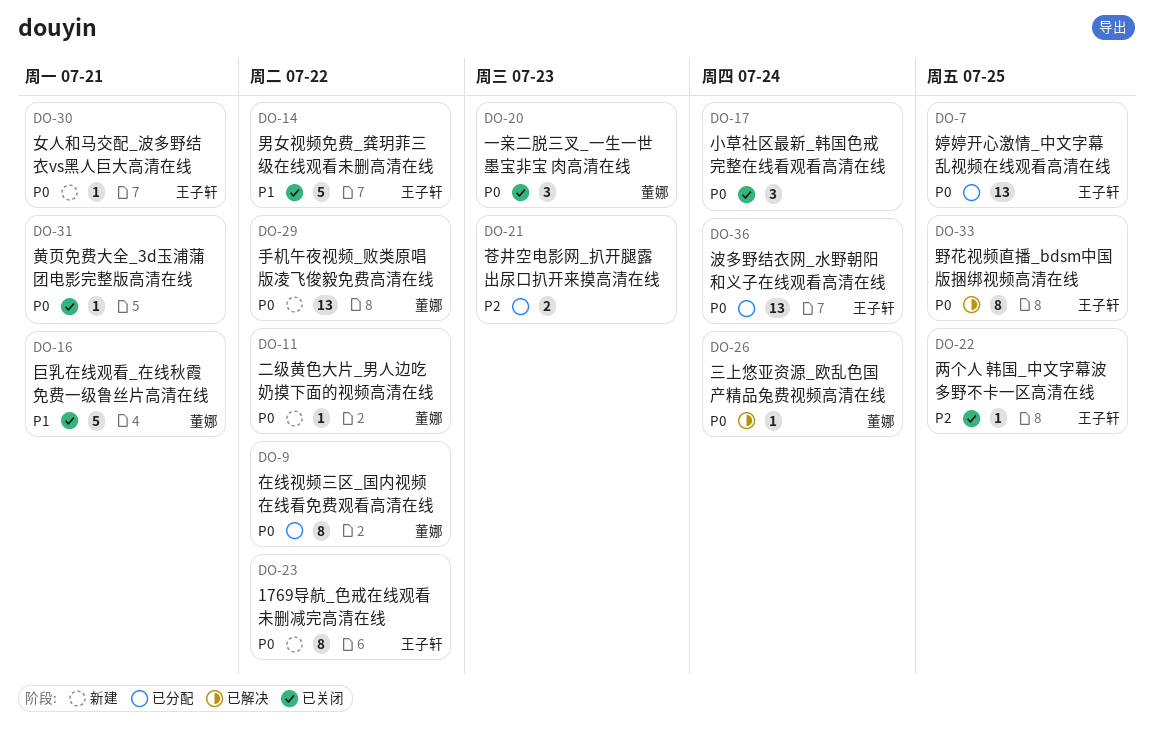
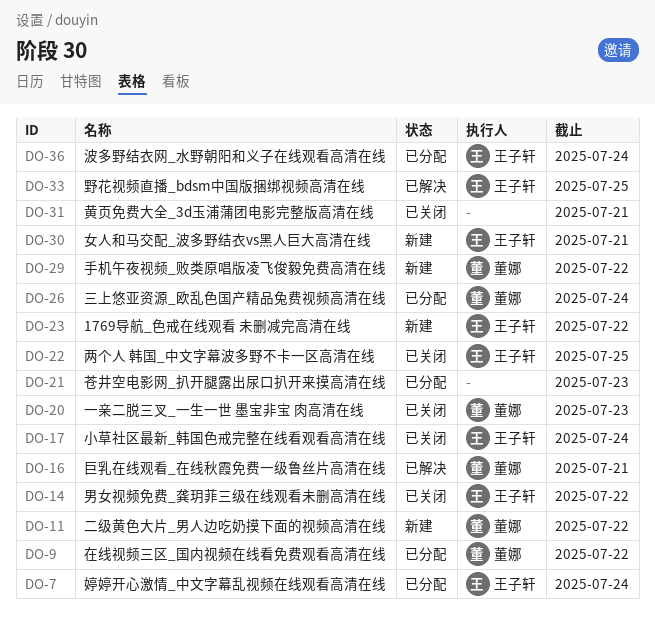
DO-7, due: Jul 25 -> Jul 24
DO-16, status: 已关闭 -> 已解决
DO-17, owner: none -> 王子轩
DO-26, status: 已解决 -> 已分配

